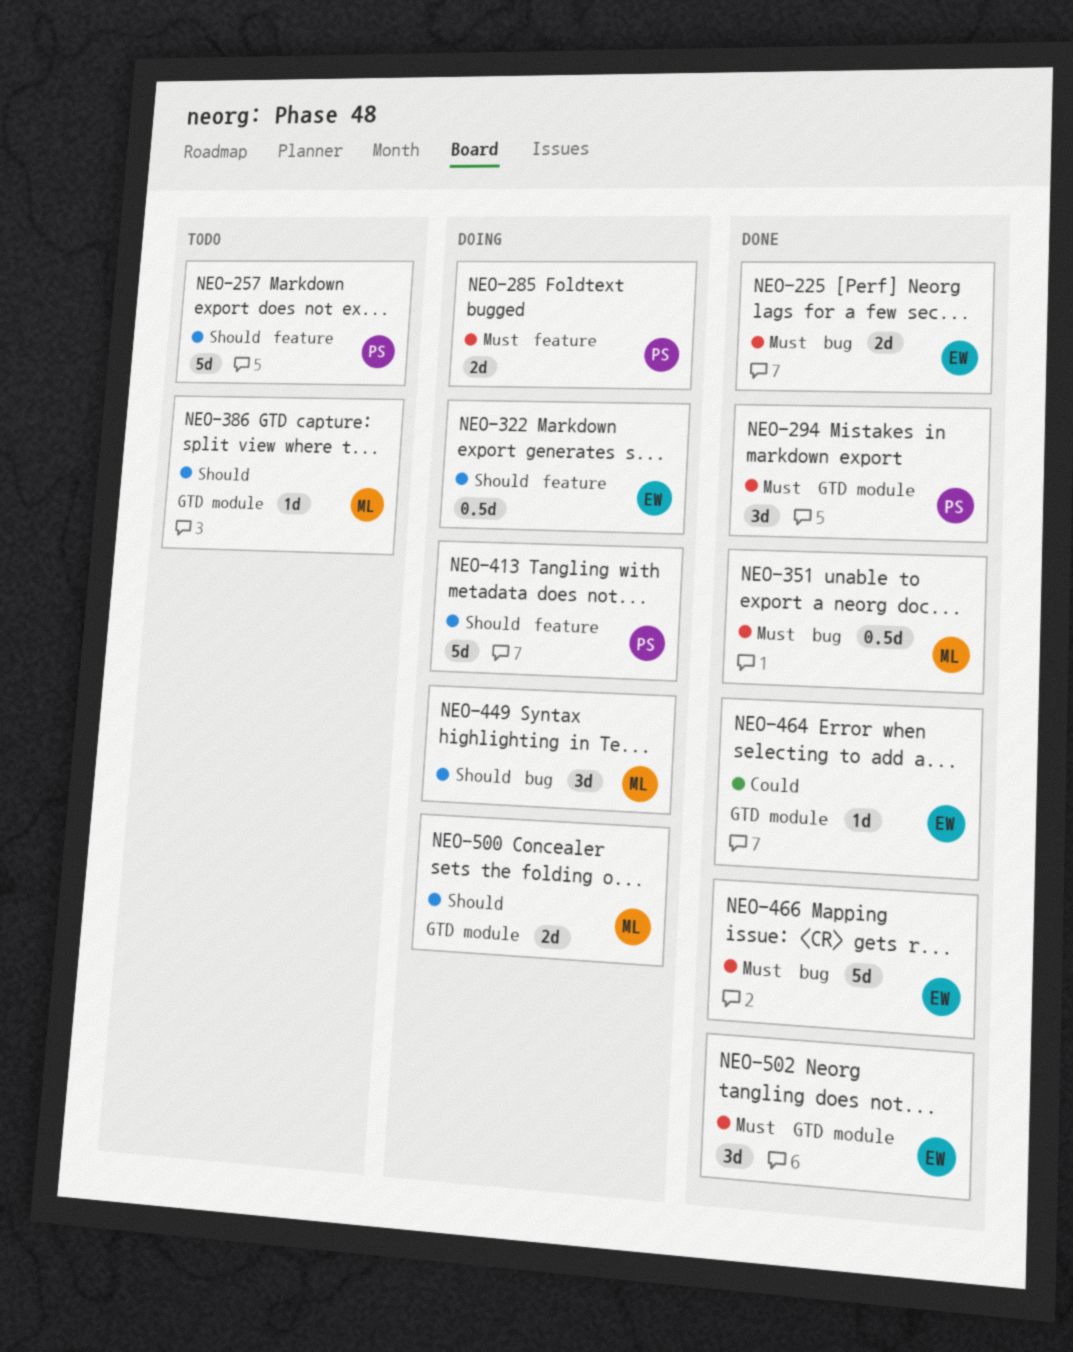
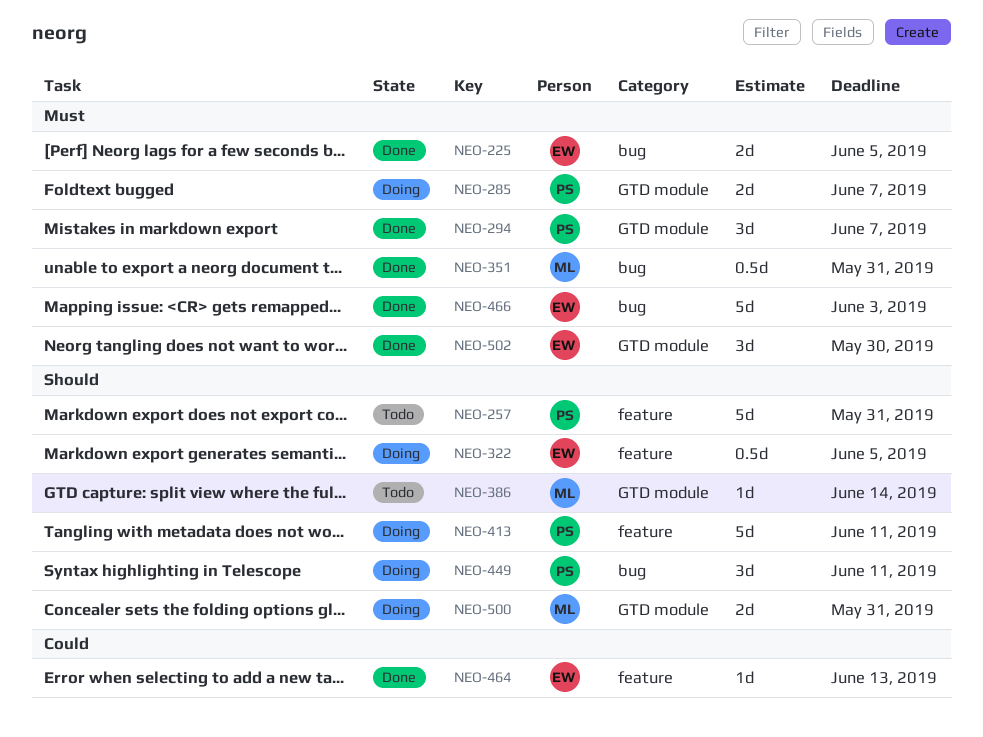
NEO-285, label: feature -> GTD module
NEO-449, owner: ML -> PS
NEO-464, label: GTD module -> feature

